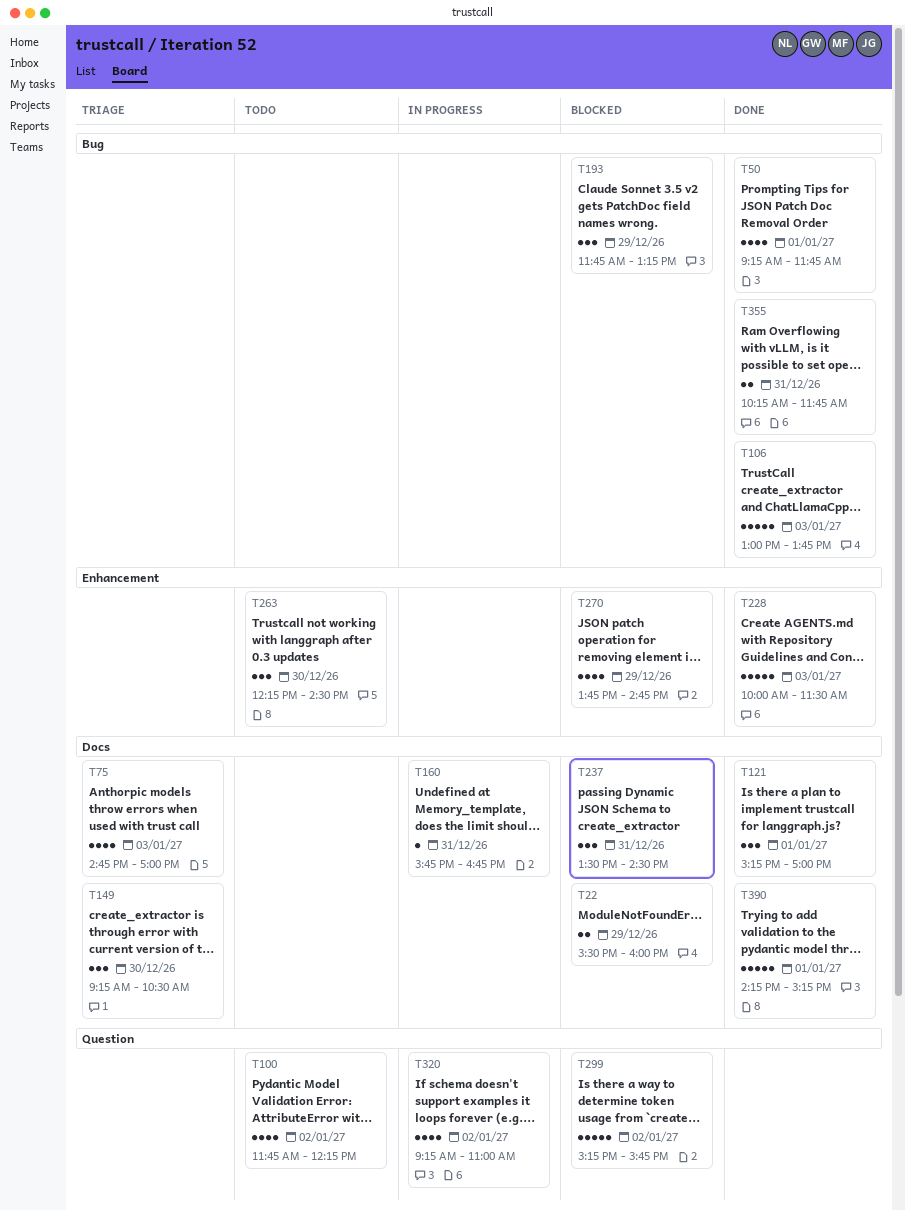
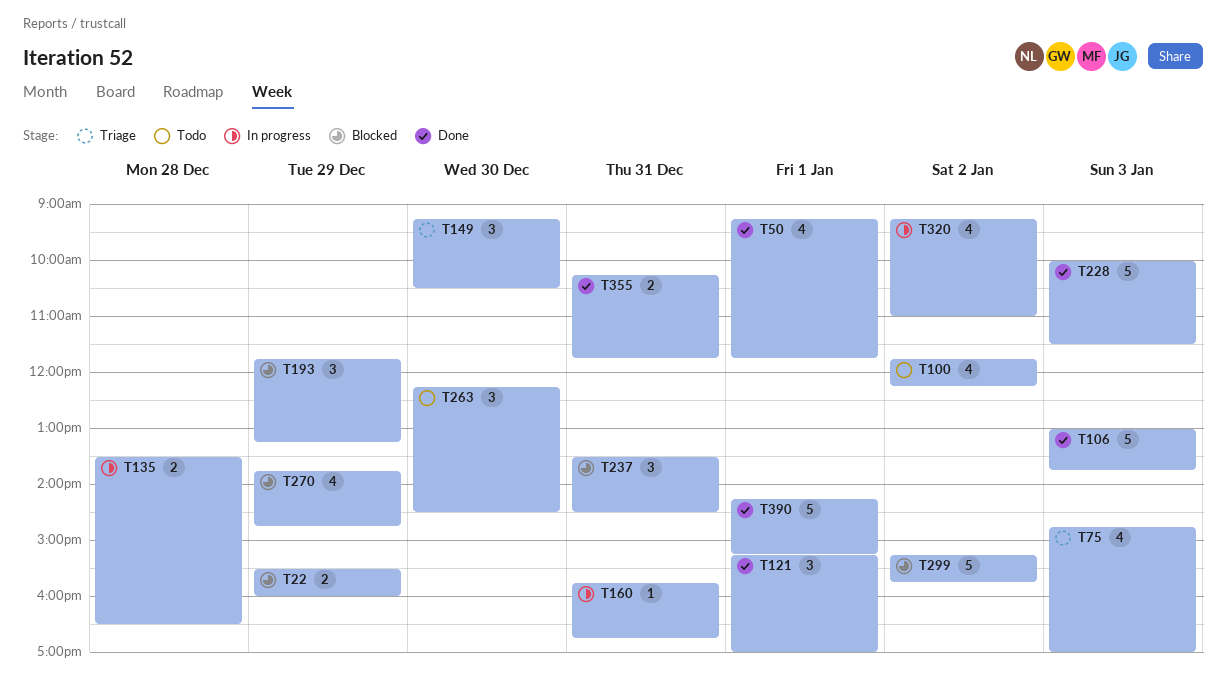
T135: none -> present

